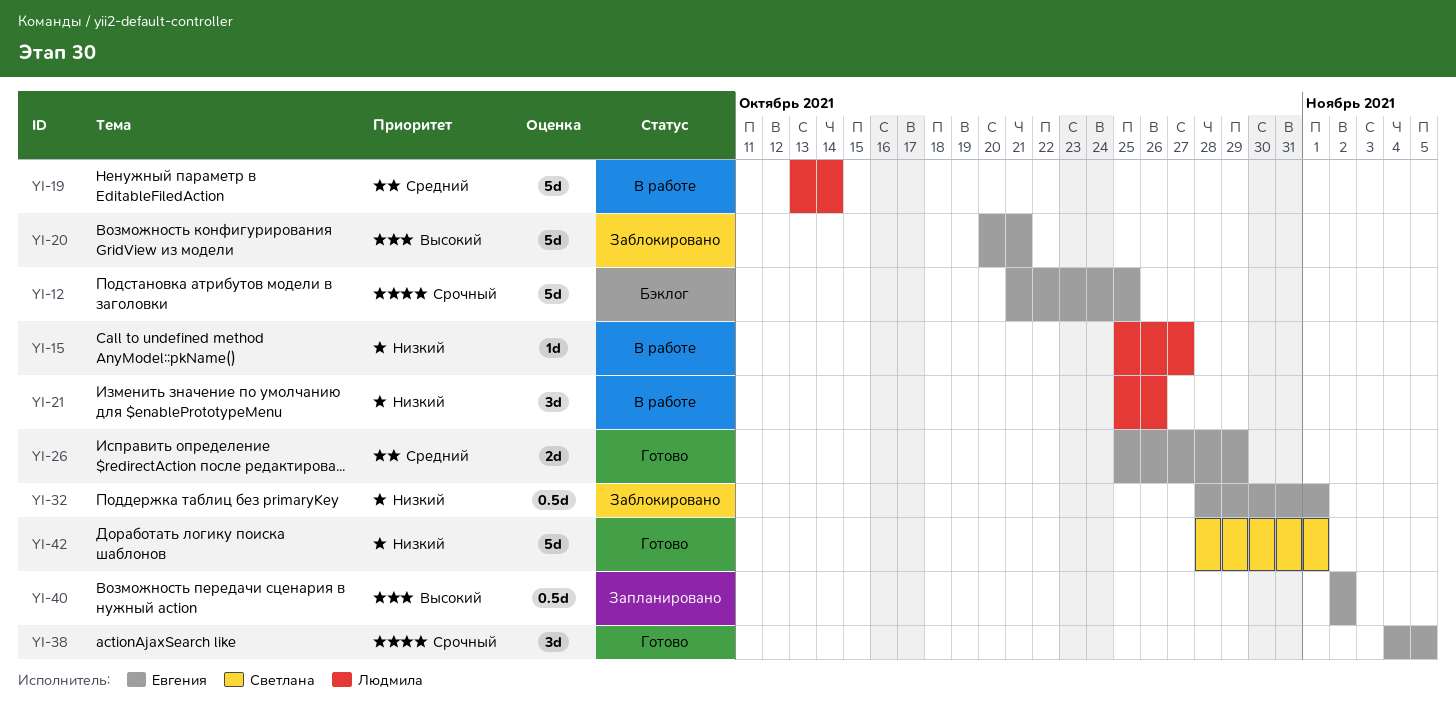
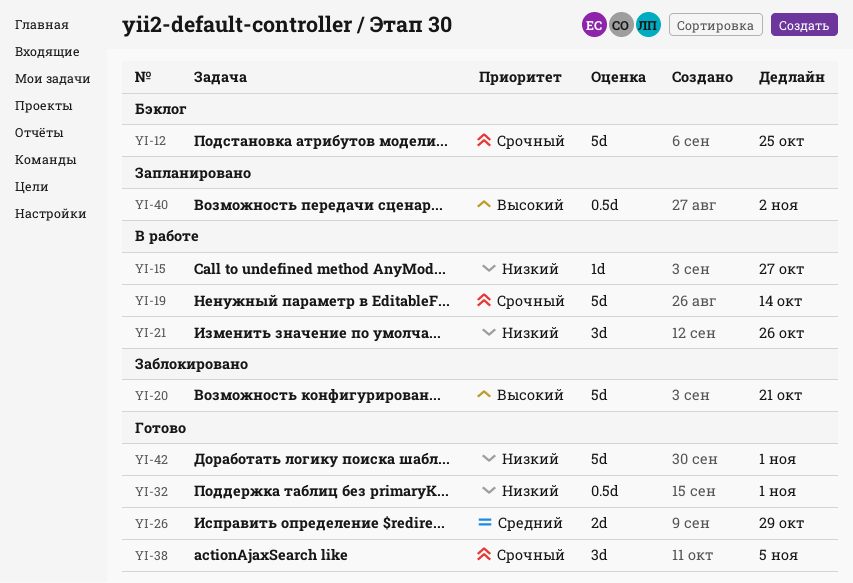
YI-19, priority: Средний -> Срочный
YI-32, status: Заблокировано -> Готово

